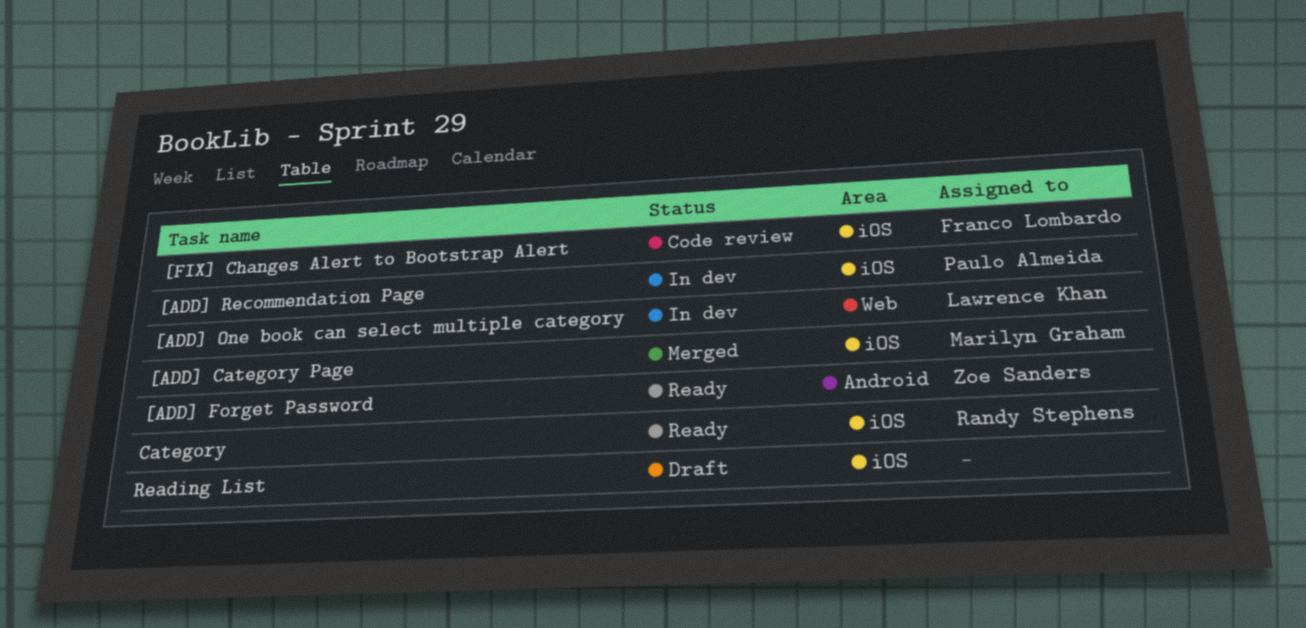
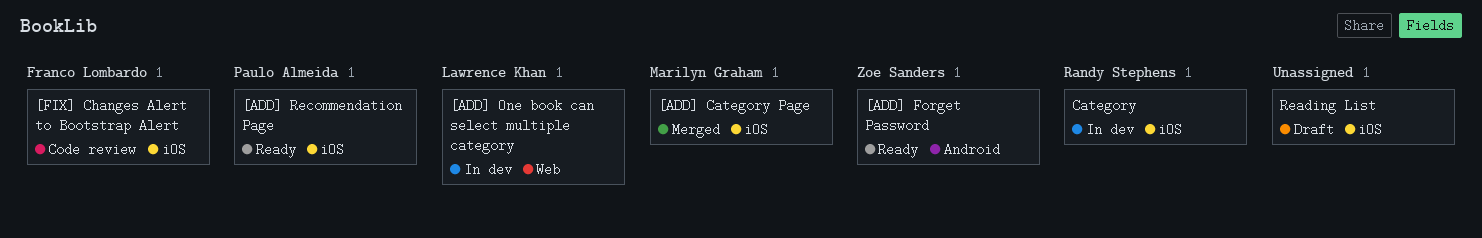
[ADD] Recommendation Page, status: In dev -> Ready
Category, status: Ready -> In dev

